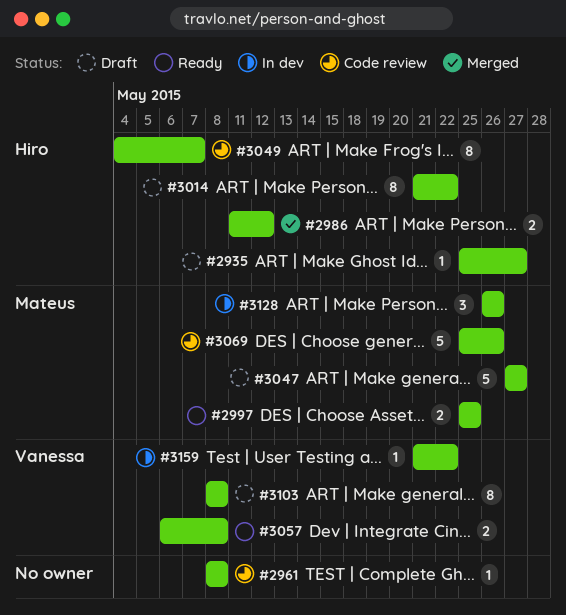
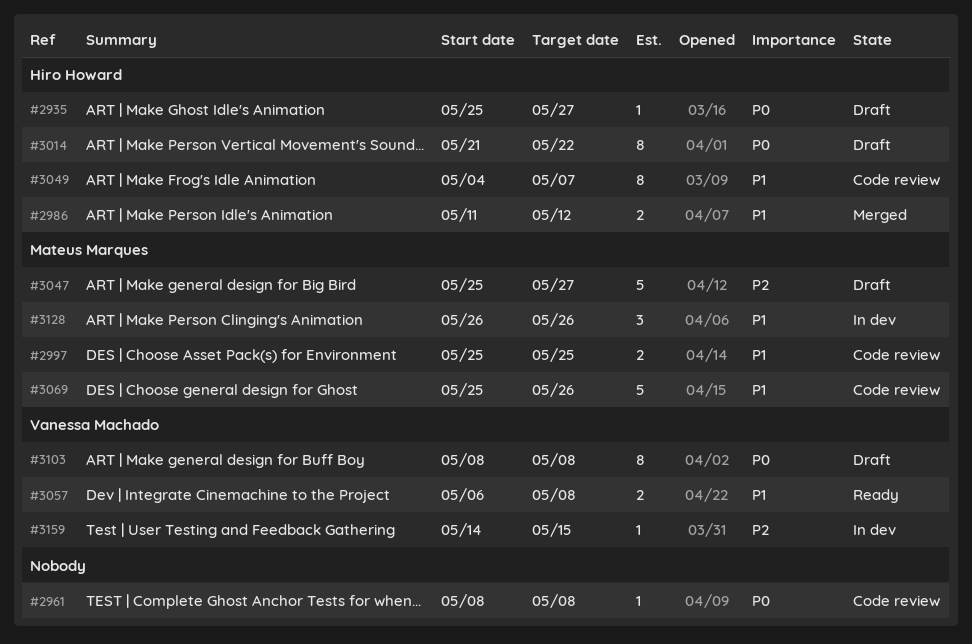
#2997, status: Ready -> Code review
#3047, start: May 27 -> May 25
#3159, start: May 21 -> May 14
#3159, due: May 22 -> May 15

